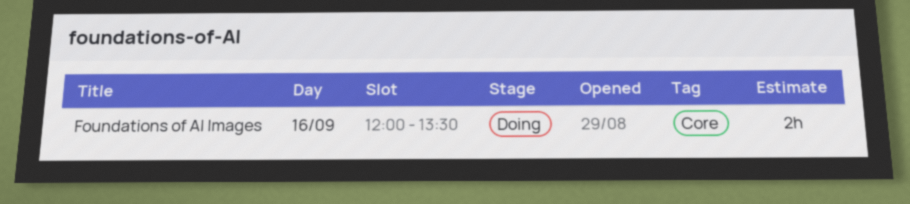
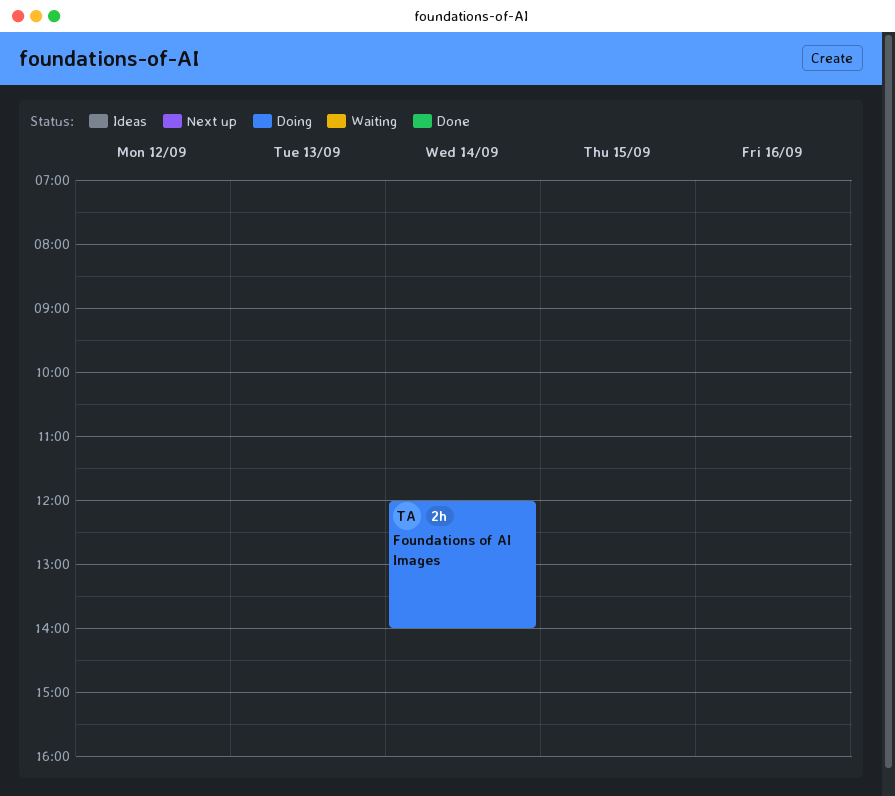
Foundations of AI Images, day: Sep 16 -> Sep 14
Foundations of AI Images, ends: 13:30 -> 14:00

